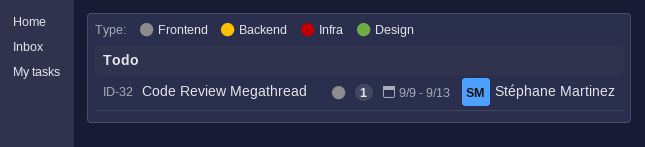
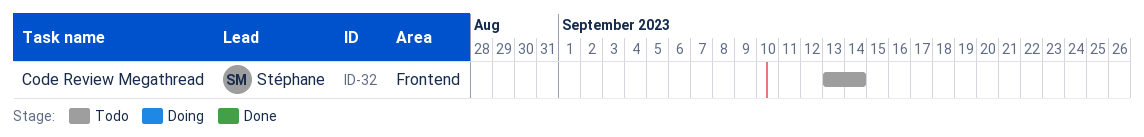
ID-32, start: Sep 9 -> Sep 13
ID-32, due: Sep 13 -> Sep 14

